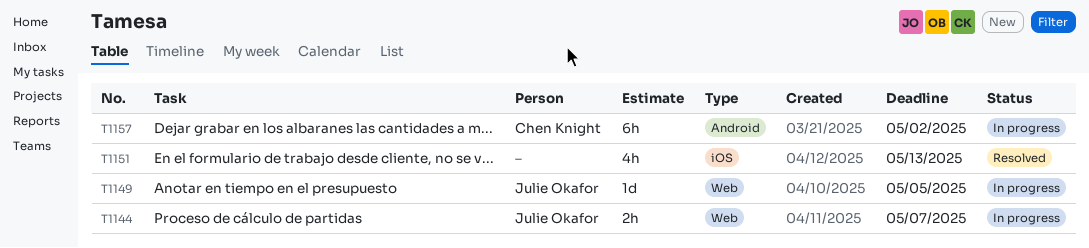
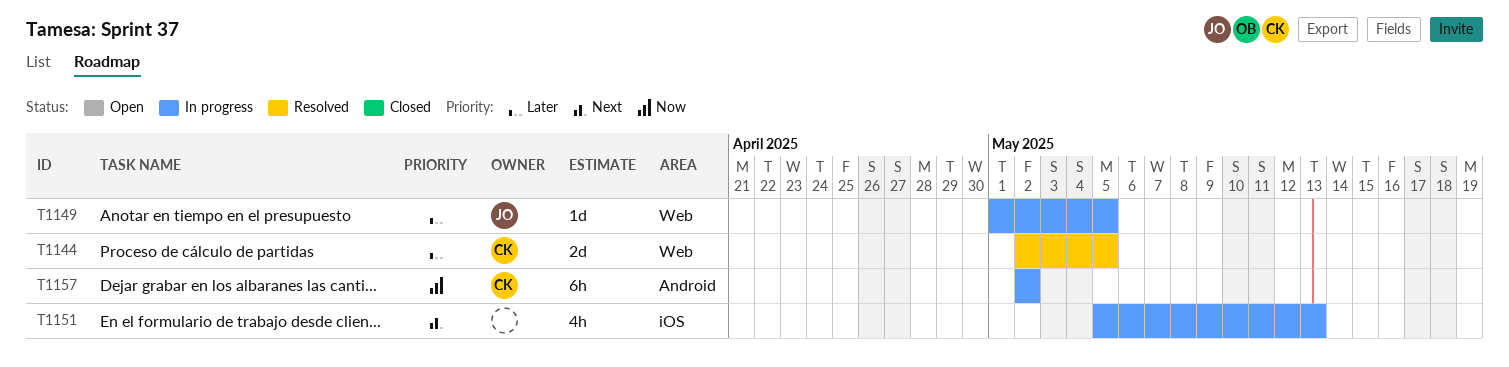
T1144, status: In progress -> Resolved
T1144, owner: Julie Okafor -> Chen Knight
T1144, estimate: 2h -> 2d
T1144, due: May 7 -> May 5
T1151, status: Resolved -> In progress

